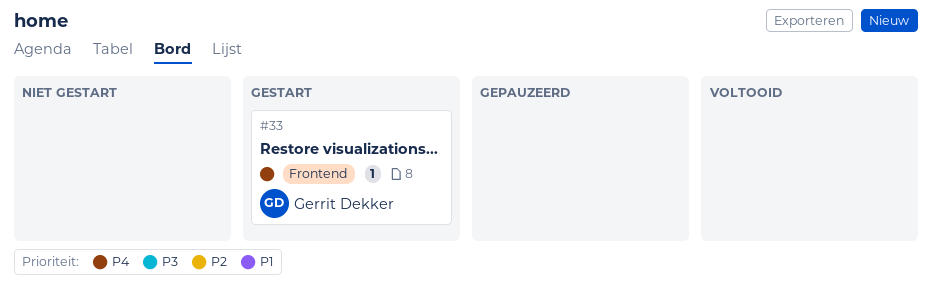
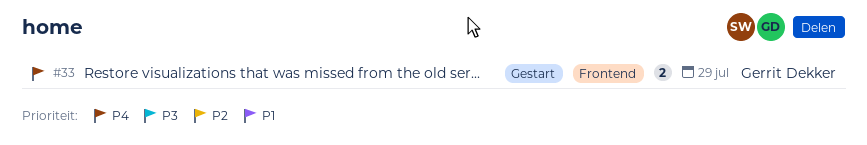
#33, estimate: 1 -> 2

